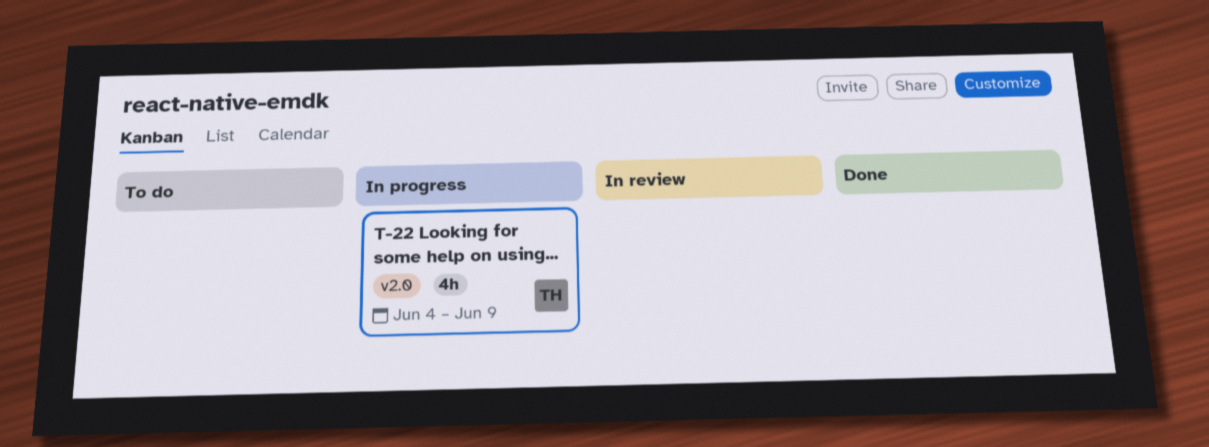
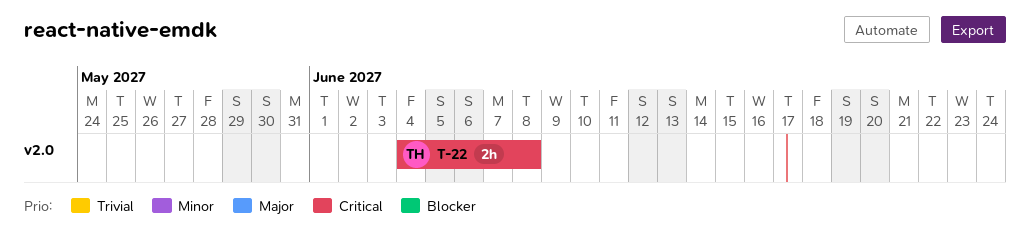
T-22, estimate: 4h -> 2h
T-22, due: Jun 9 -> Jun 8

